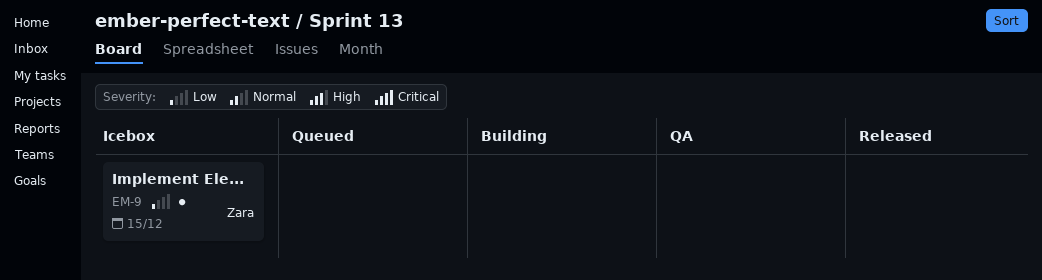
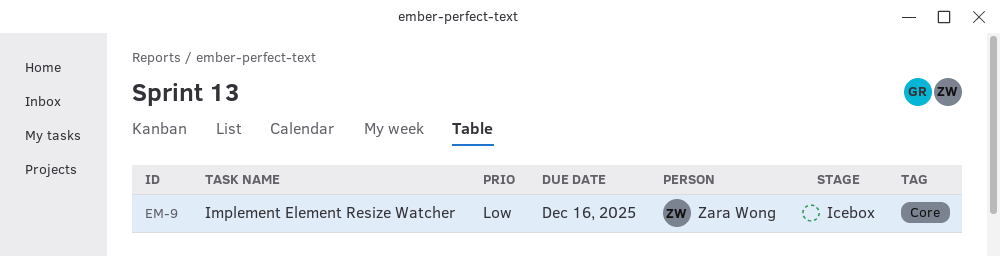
EM-9, due: Dec 15 -> Dec 16

